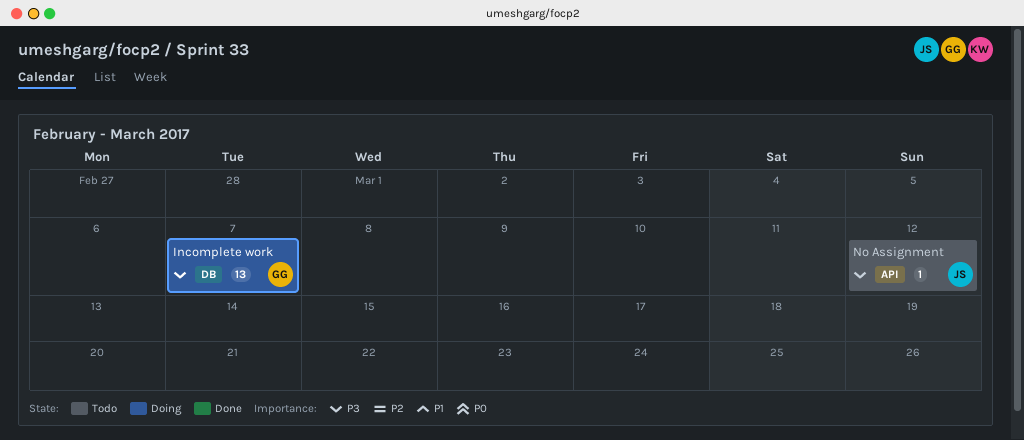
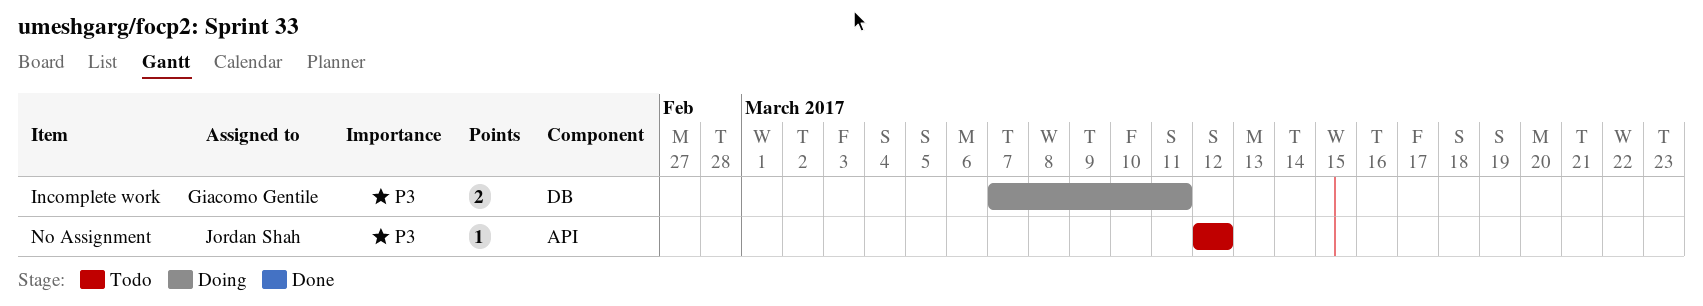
Incomplete work, estimate: 13 -> 2
Incomplete work, due: Mar 7 -> Mar 11

